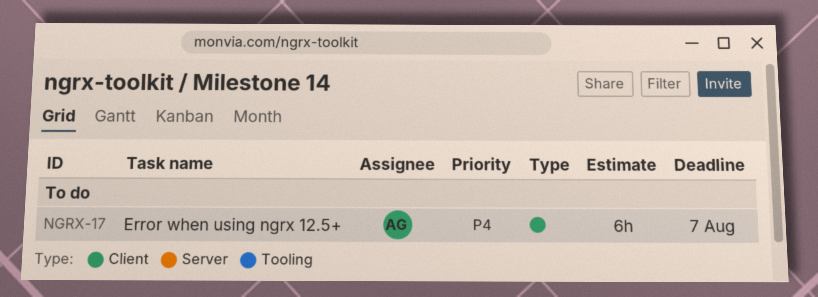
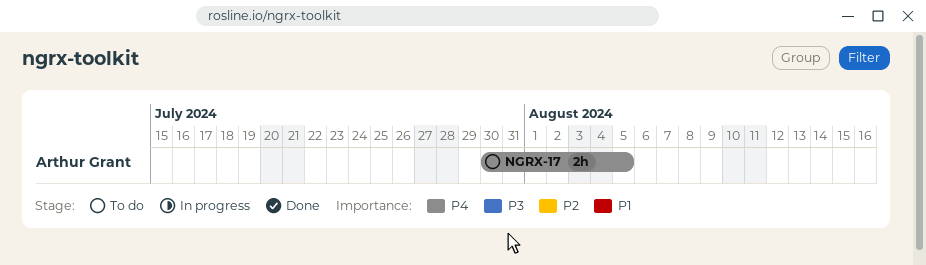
NGRX-17, estimate: 6h -> 2h
NGRX-17, due: Aug 7 -> Aug 5

